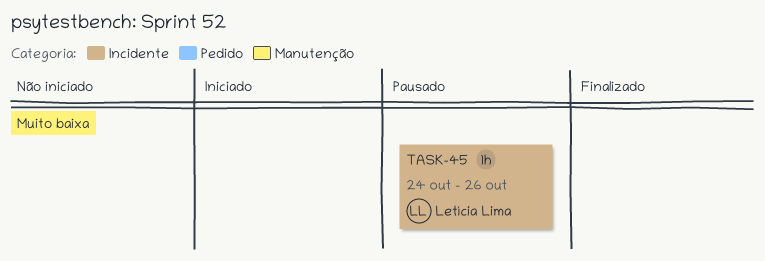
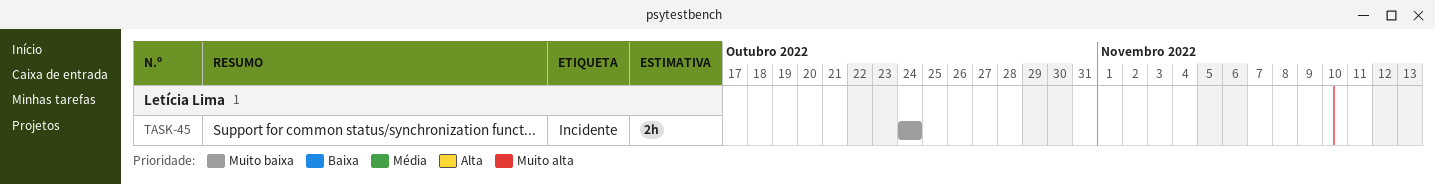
TASK-45, estimate: 1h -> 2h
TASK-45, due: Oct 26 -> Oct 24

